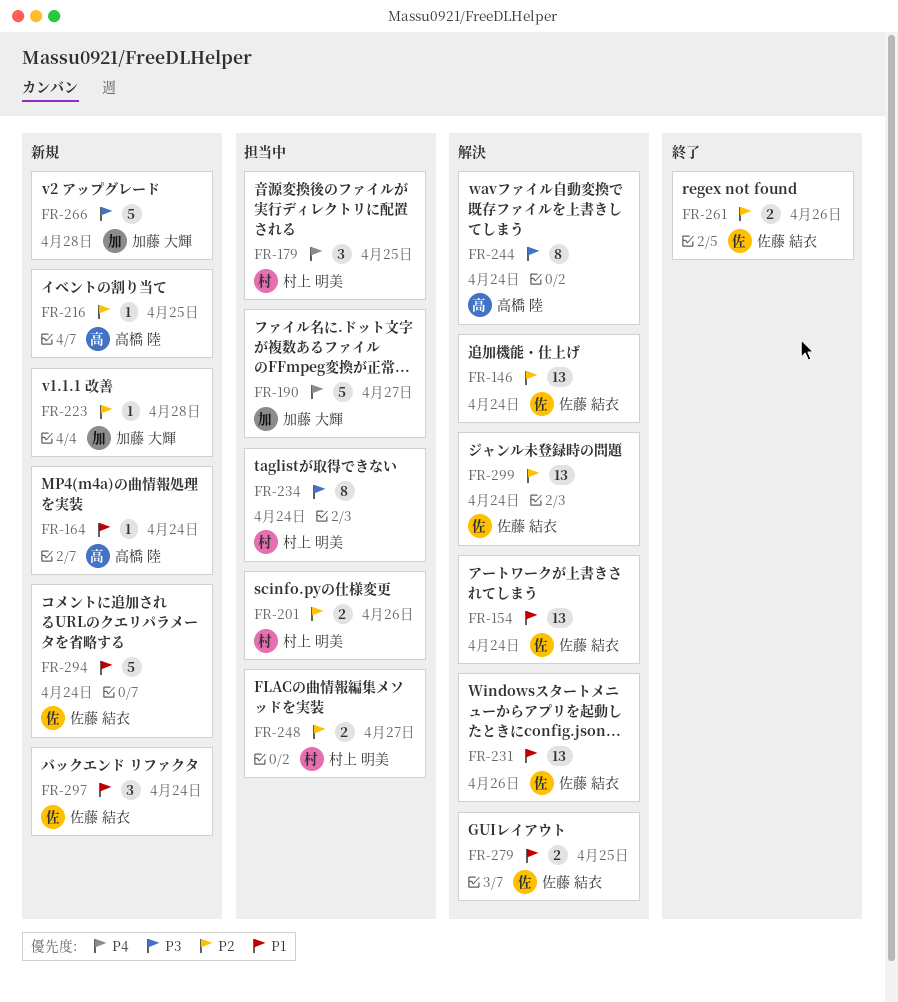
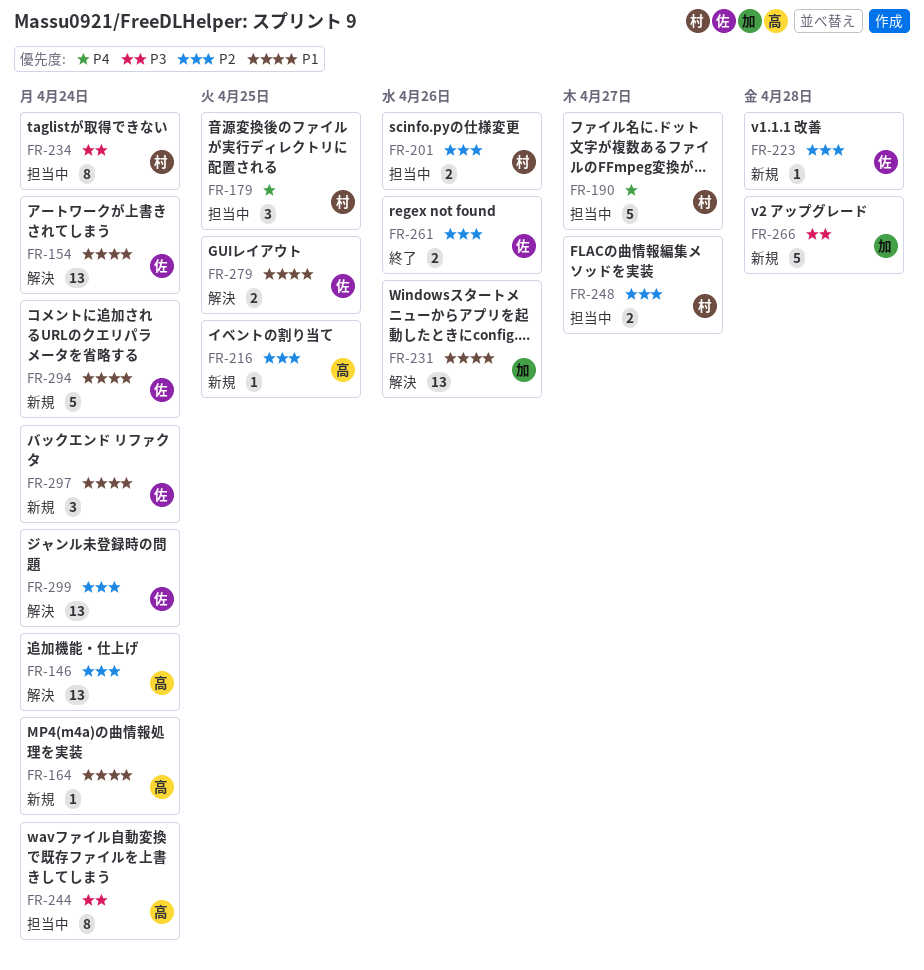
FR-146, owner: 佐藤 結衣 -> 高橋 陸
FR-190, owner: 加藤 大輝 -> 村上 明美
FR-223, owner: 加藤 大輝 -> 佐藤 結衣
FR-231, owner: 佐藤 結衣 -> 加藤 大輝
FR-244, status: 解決 -> 担当中

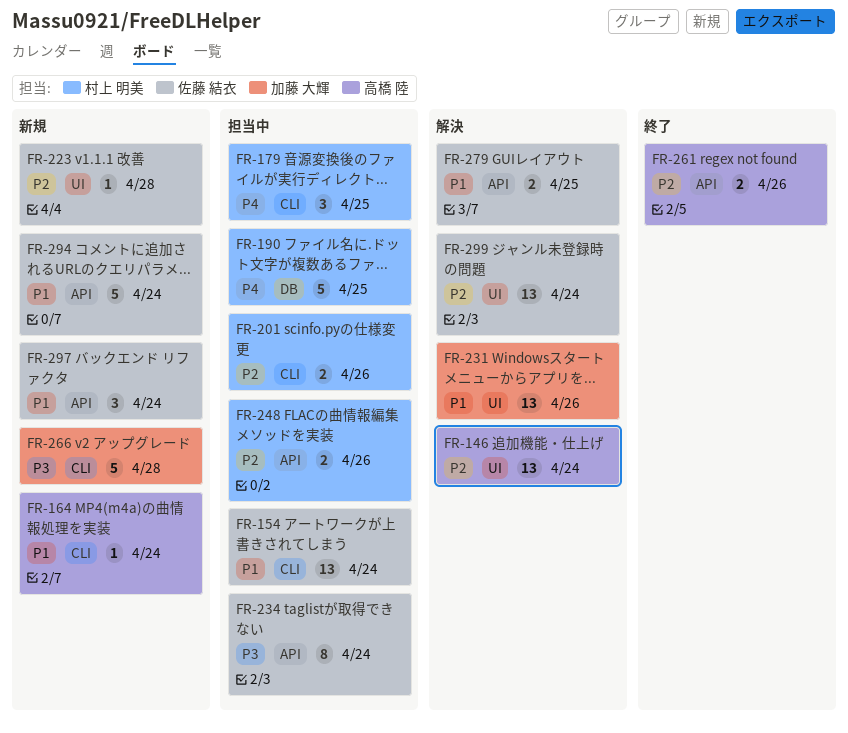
FR-154, status: 解決 -> 担当中
FR-190, due: Apr 27 -> Apr 25
FR-216: present -> none
FR-234, owner: 村上 明美 -> 佐藤 結衣
FR-244: present -> none
FR-248, due: Apr 27 -> Apr 26
FR-261, owner: 佐藤 結衣 -> 高橋 陸

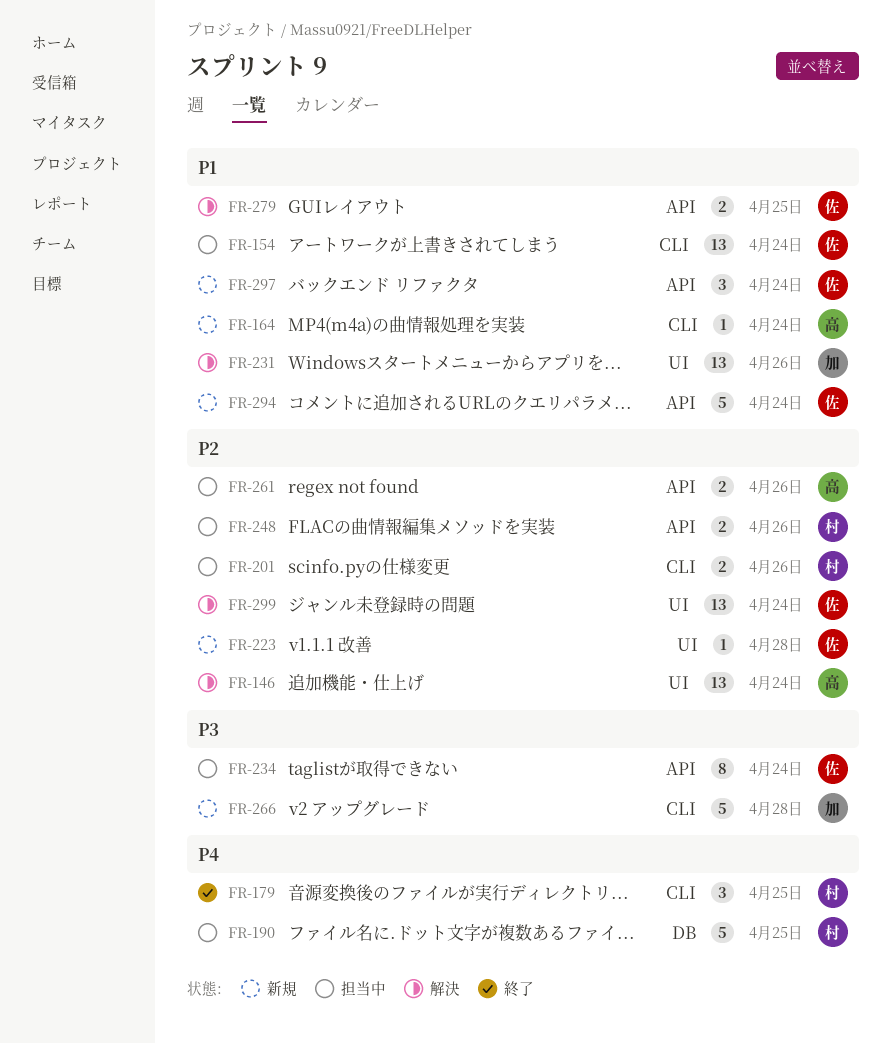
FR-179, status: 担当中 -> 終了
FR-261, status: 終了 -> 担当中

